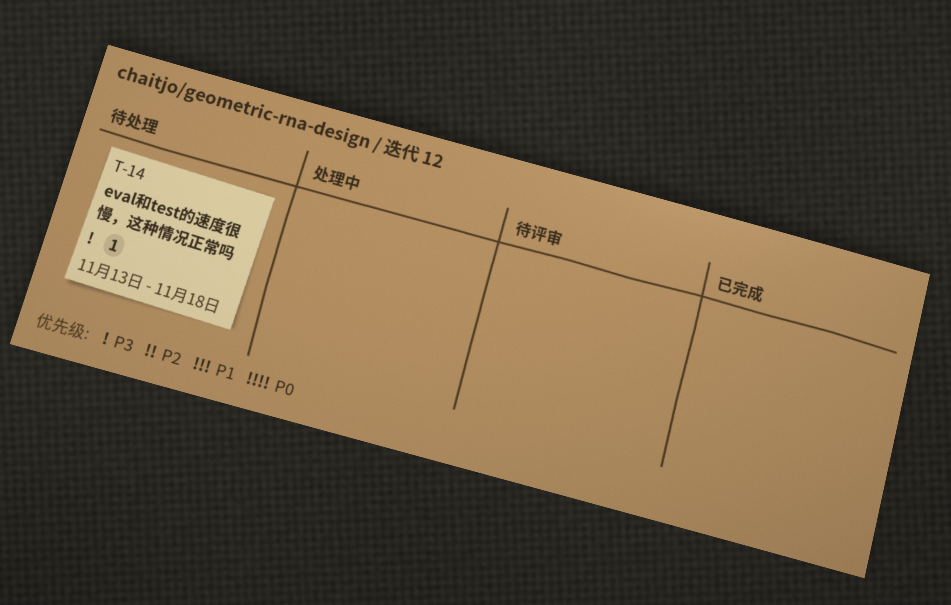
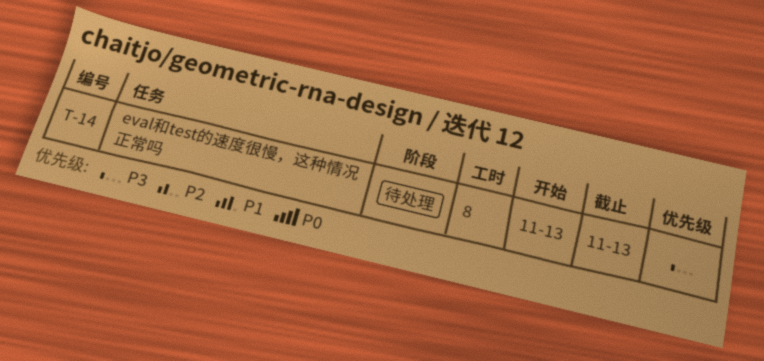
T-14, estimate: 1 -> 8
T-14, due: Nov 18 -> Nov 13

